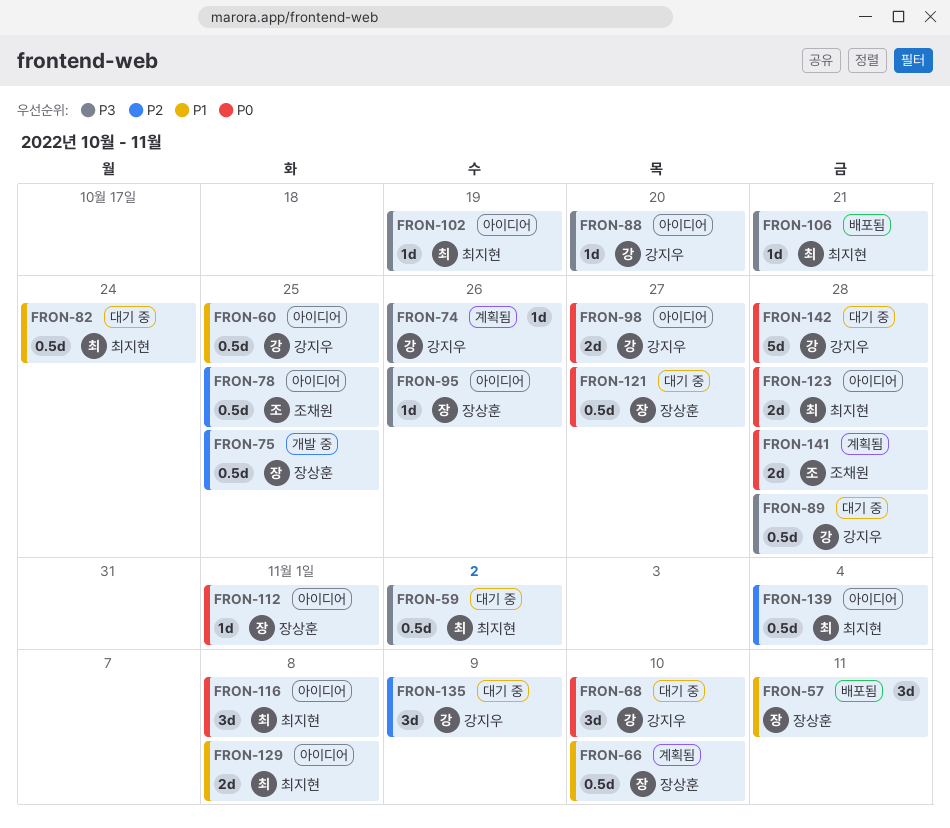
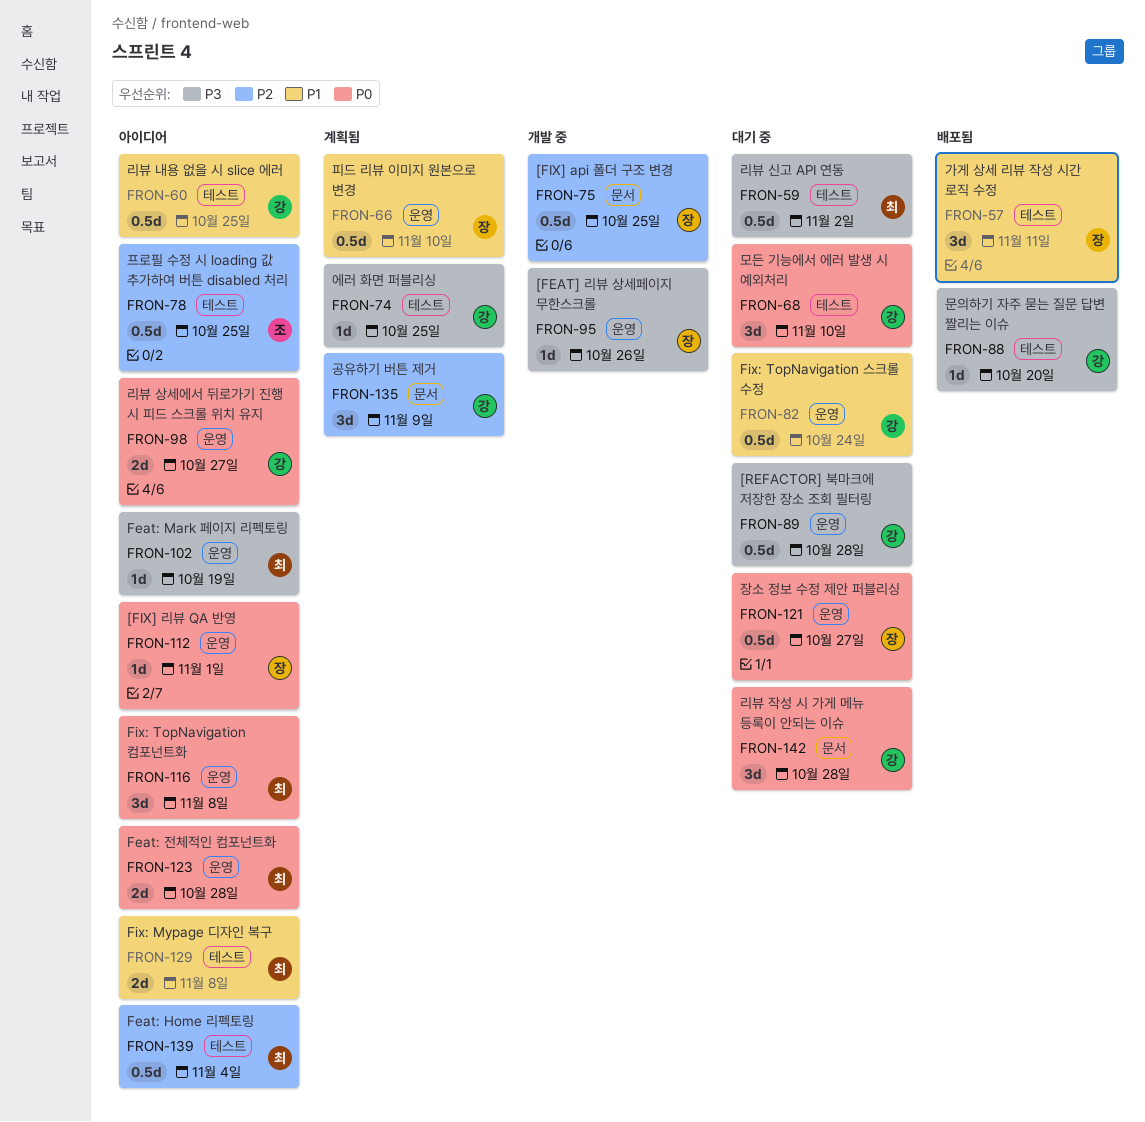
FRON-74, due: Oct 26 -> Oct 25
FRON-82, owner: 최지현 -> 강지우
FRON-88, status: 아이디어 -> 배포됨
FRON-95, status: 아이디어 -> 개발 중
FRON-106: present -> none
FRON-135, status: 대기 중 -> 계획됨
FRON-141: present -> none
FRON-142, estimate: 5d -> 3d

